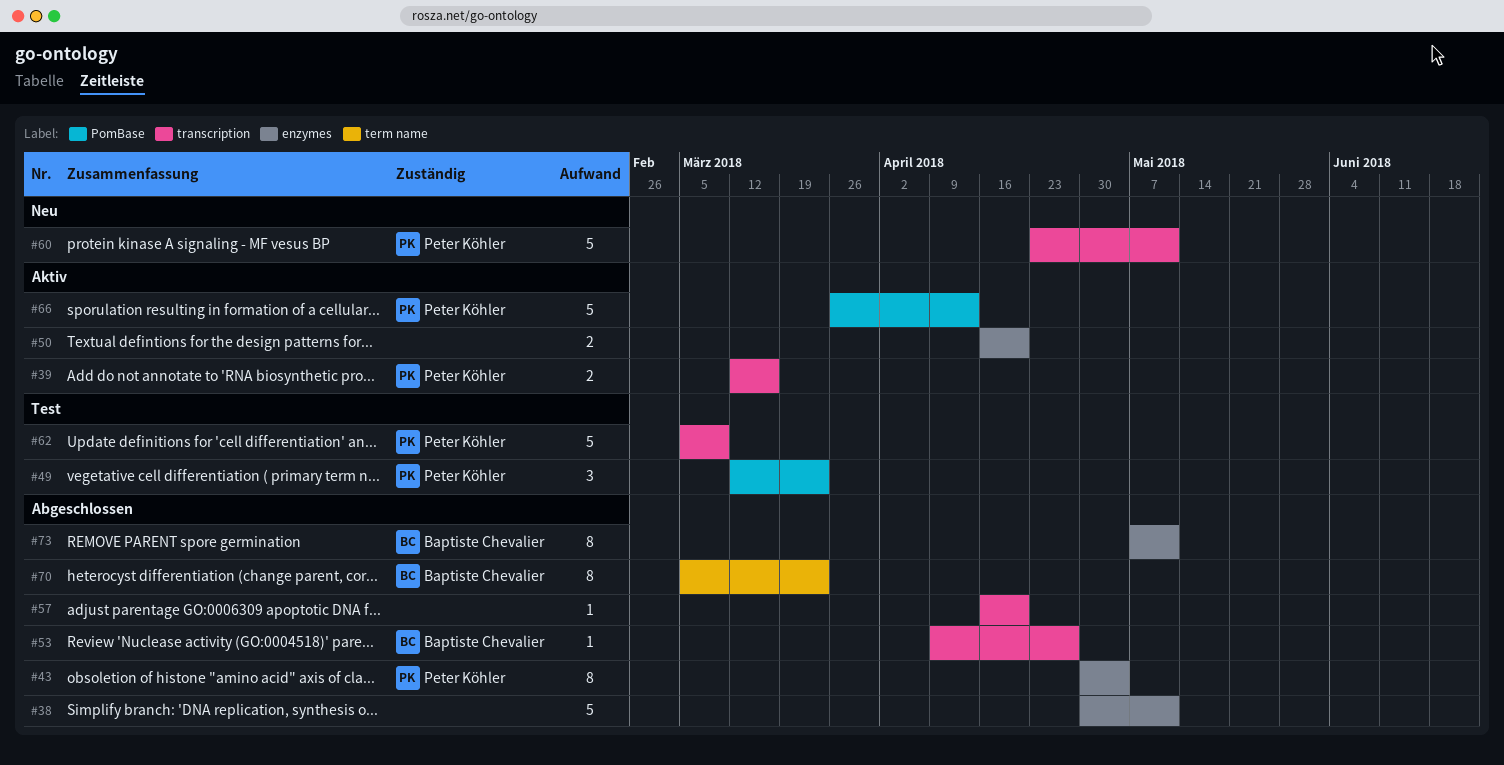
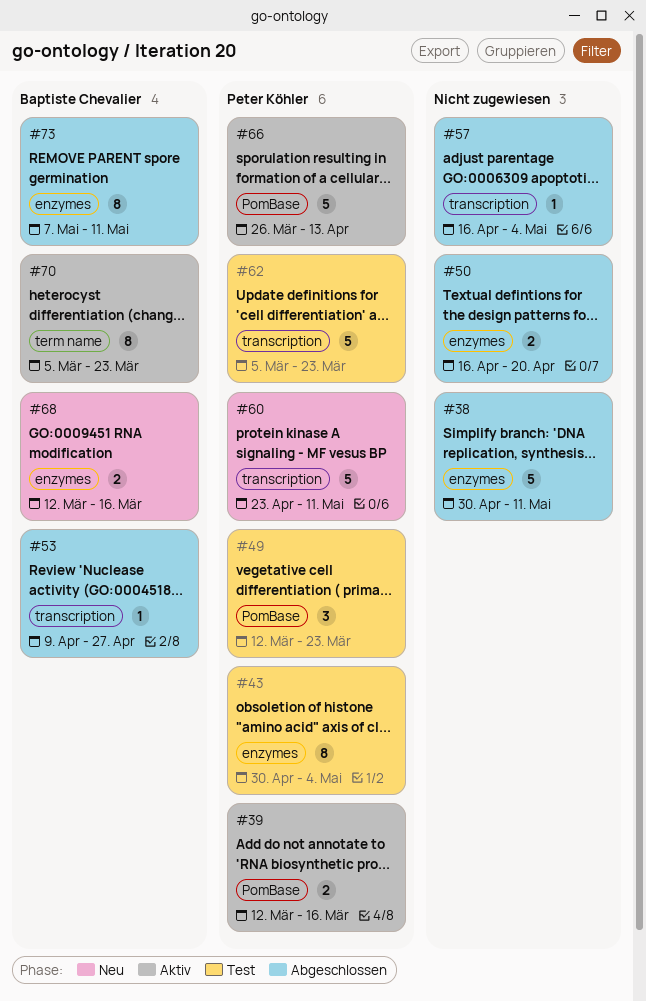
#39, label: transcription -> PomBase
#43, status: Abgeschlossen -> Test
#50, status: Aktiv -> Abgeschlossen
#57, due: Apr 20 -> May 4
#62, due: Mar 9 -> Mar 23
#68: none -> present
#70, status: Abgeschlossen -> Aktiv

